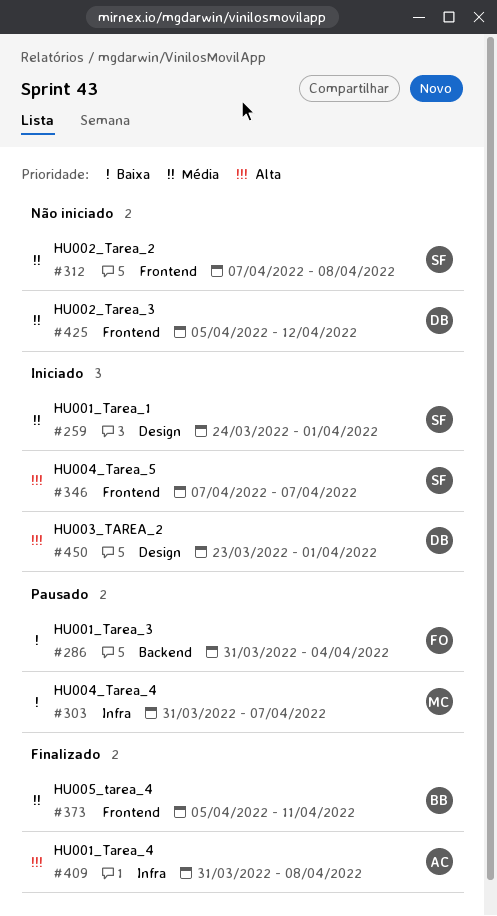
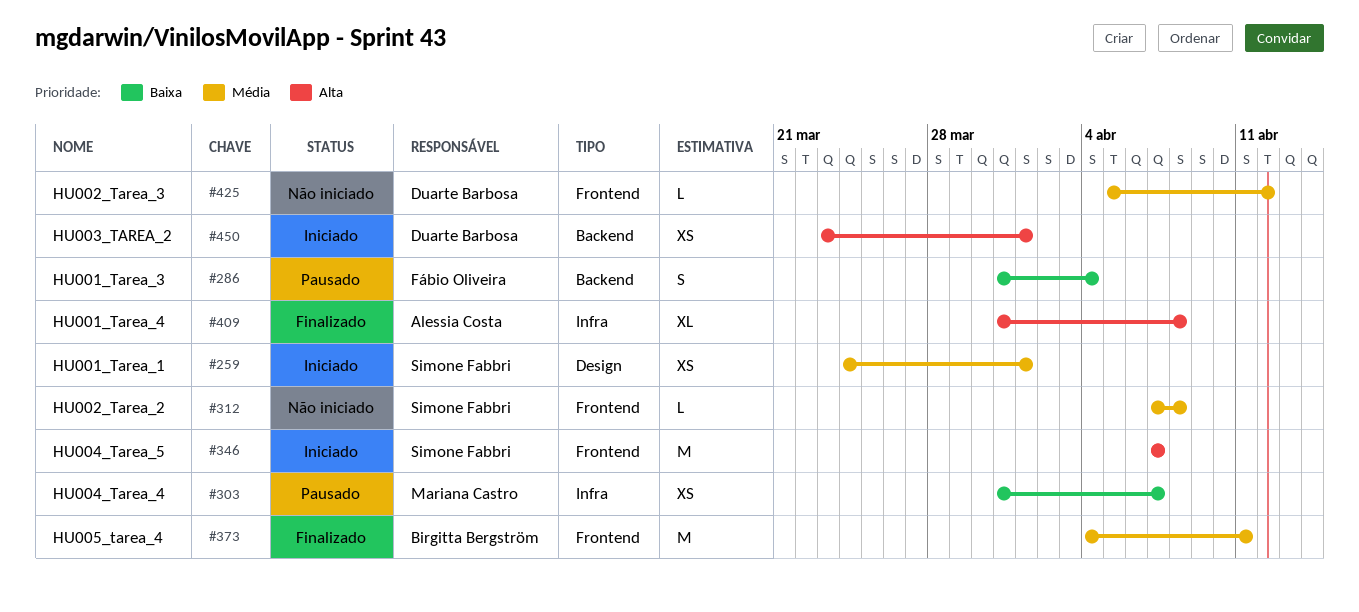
#373, start: Apr 5 -> Apr 4
#450, label: Design -> Backend

